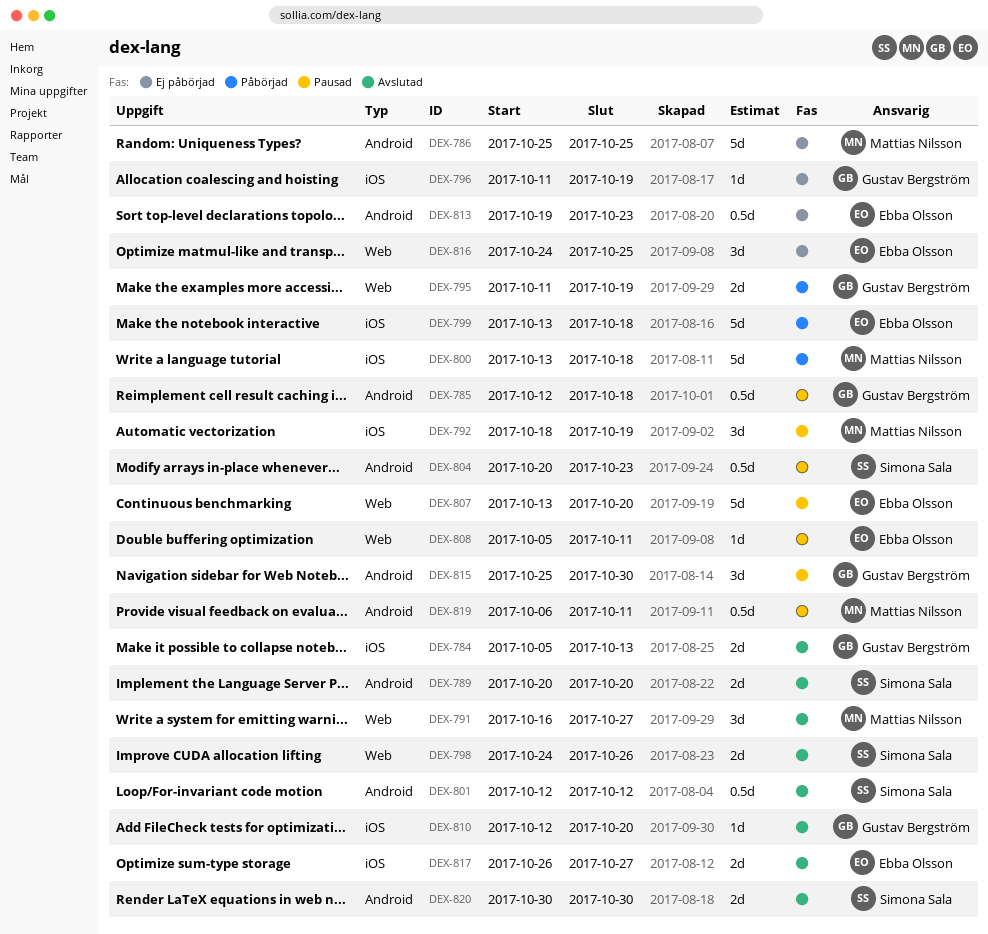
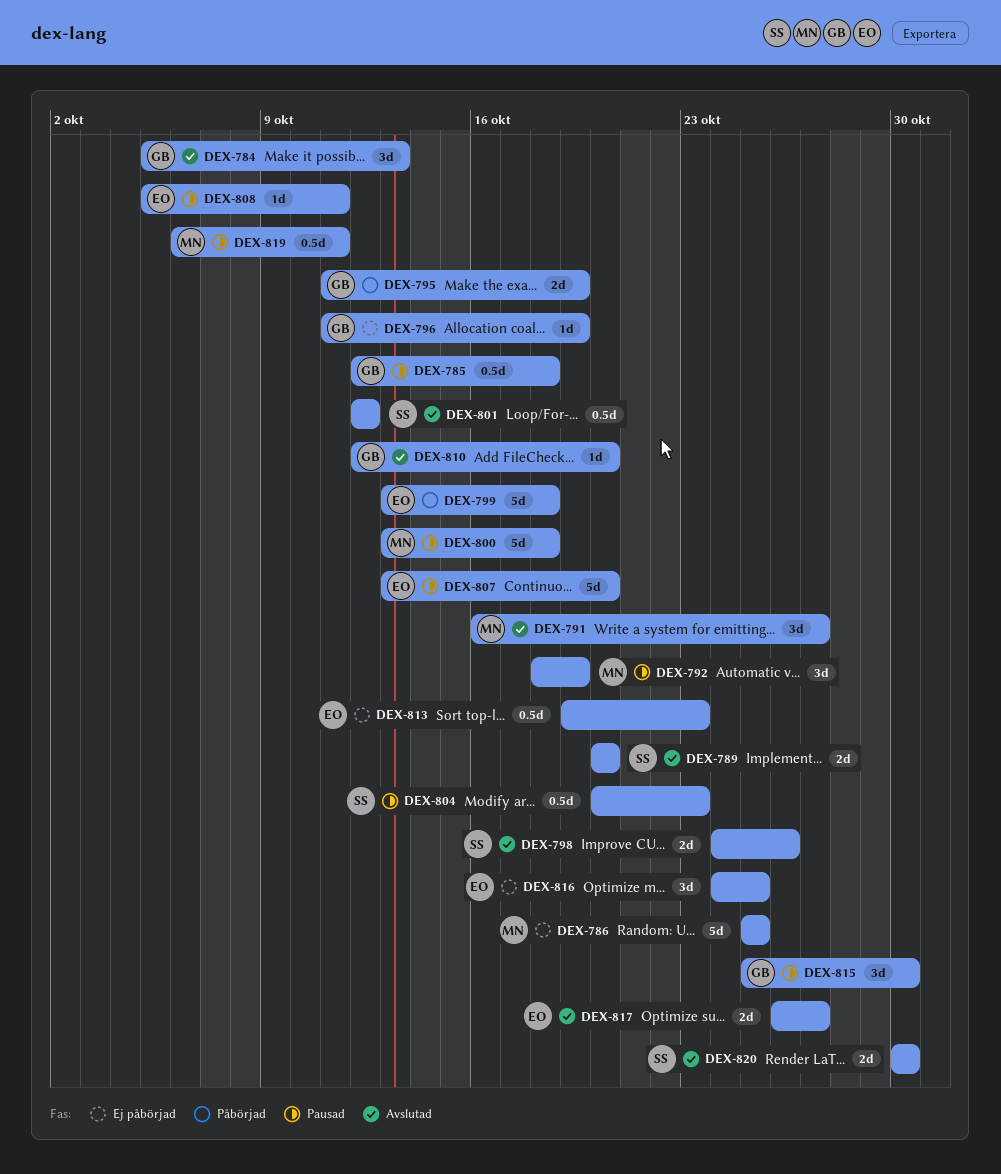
DEX-784, estimate: 2d -> 3d
DEX-800, status: Påbörjad -> Pausad

